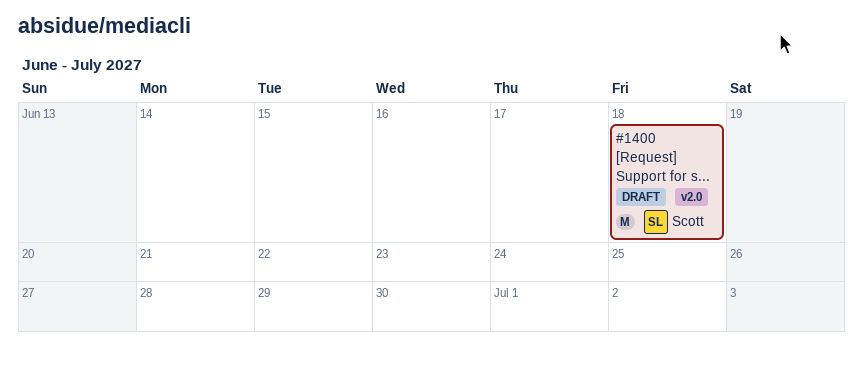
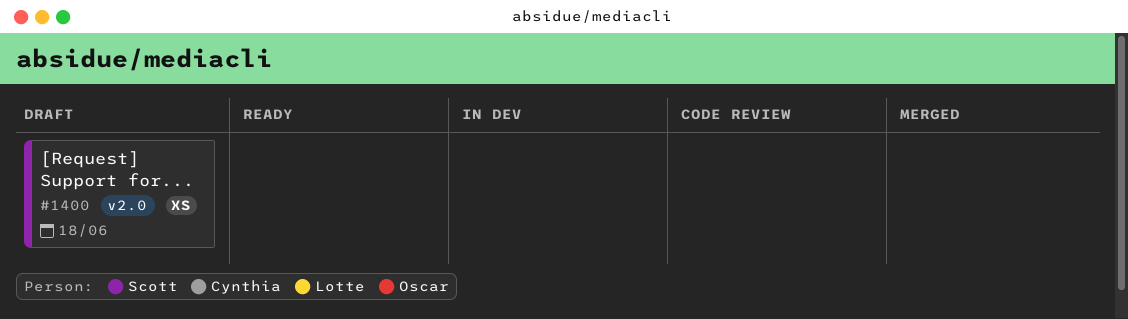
#1400, estimate: M -> XS

